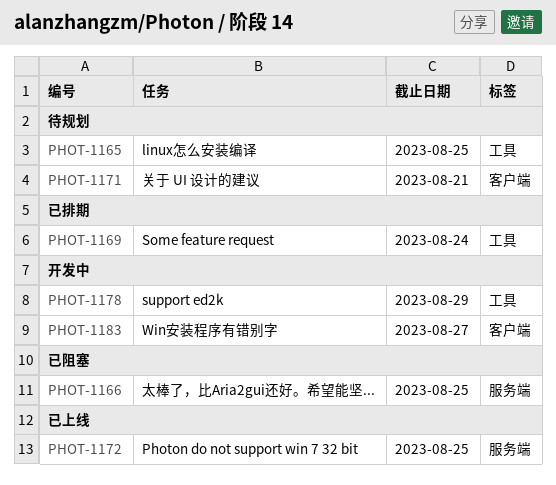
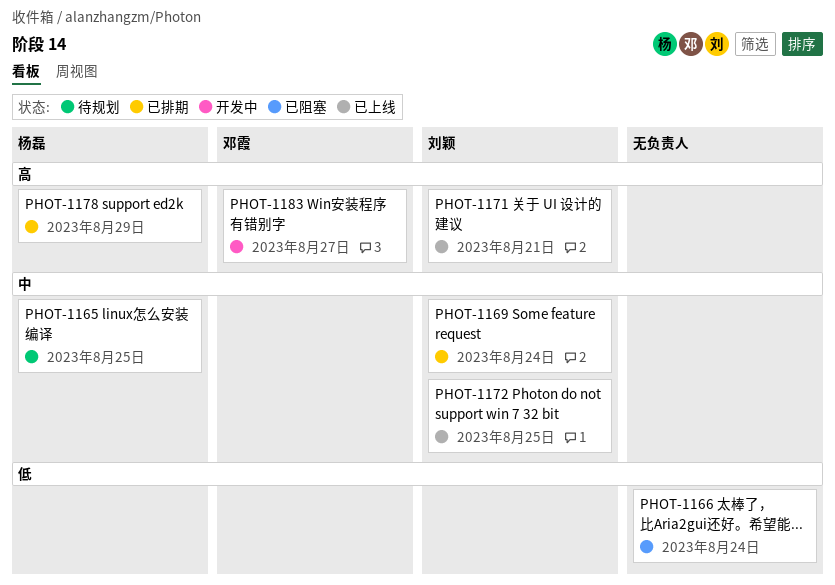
PHOT-1166, due: Aug 25 -> Aug 24
PHOT-1171, status: 待规划 -> 已上线
PHOT-1178, status: 开发中 -> 已排期

